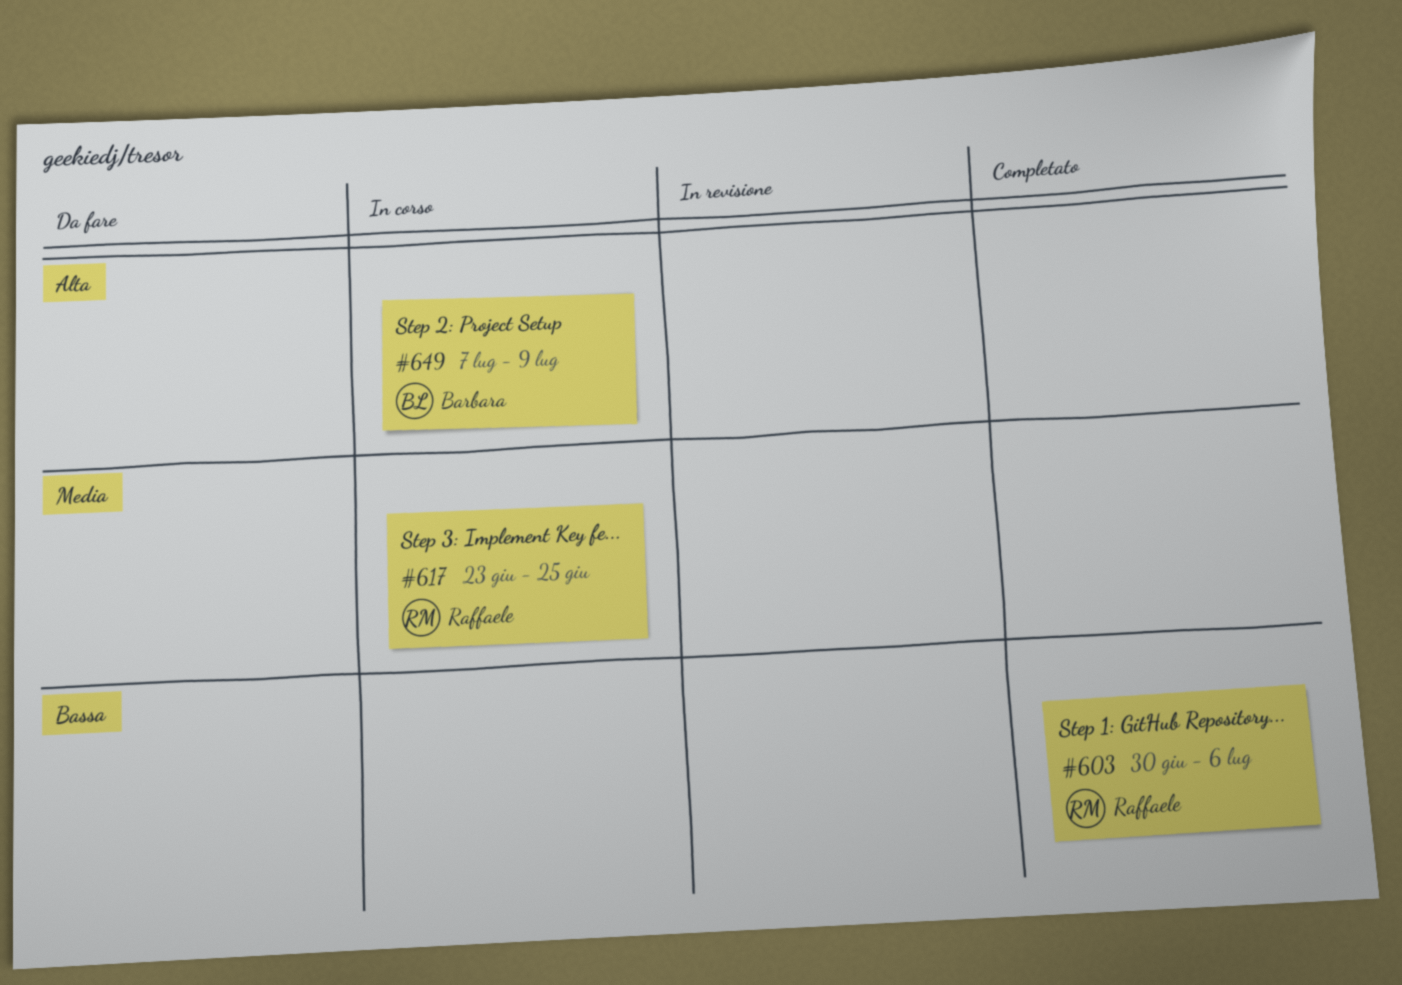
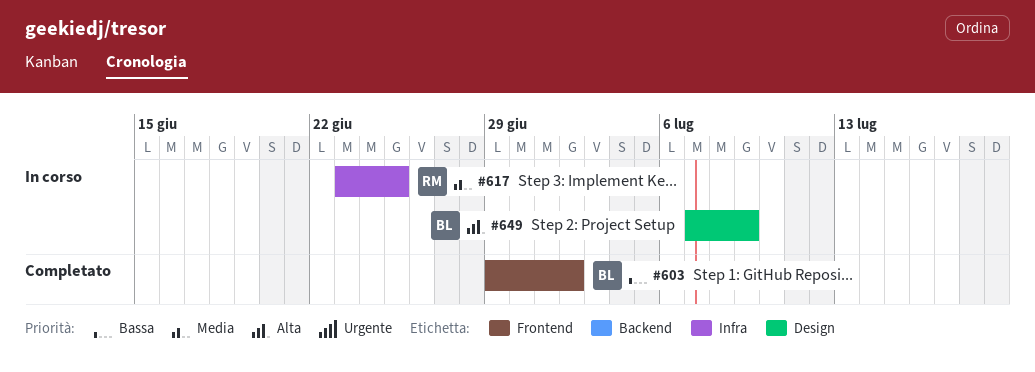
#603, owner: Raffaele -> Barbara
#603, start: Jun 30 -> Jun 29
#603, due: Jul 6 -> Jul 2

